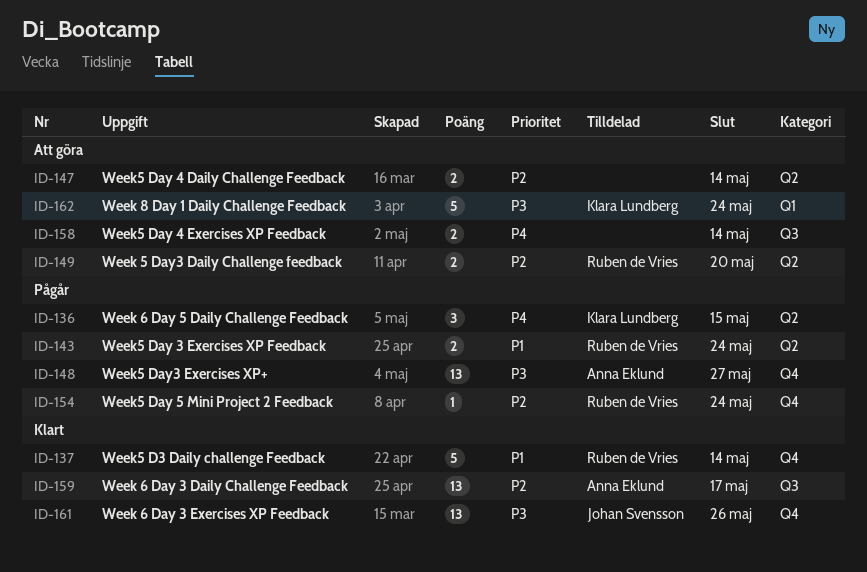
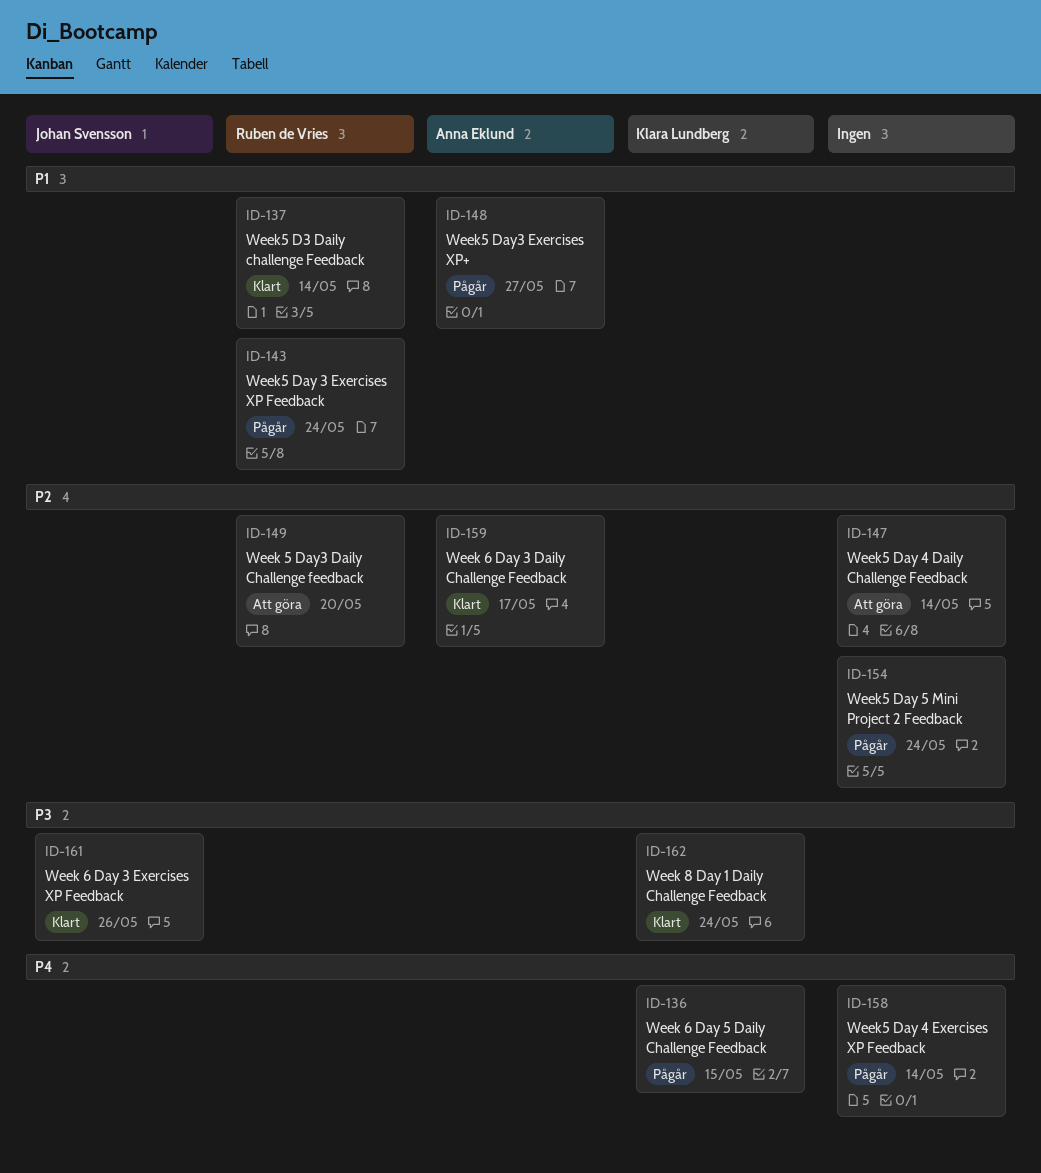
ID-148, priority: P3 -> P1
ID-154, owner: Ruben de Vries -> none
ID-158, status: Att göra -> Pågår
ID-162, status: Att göra -> Klart

